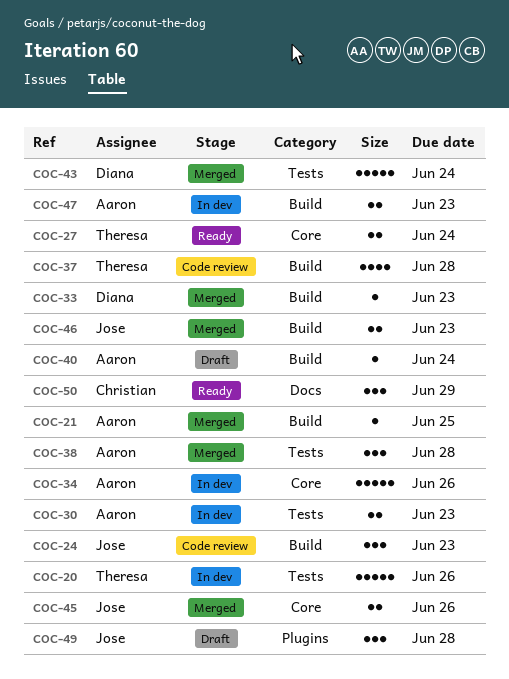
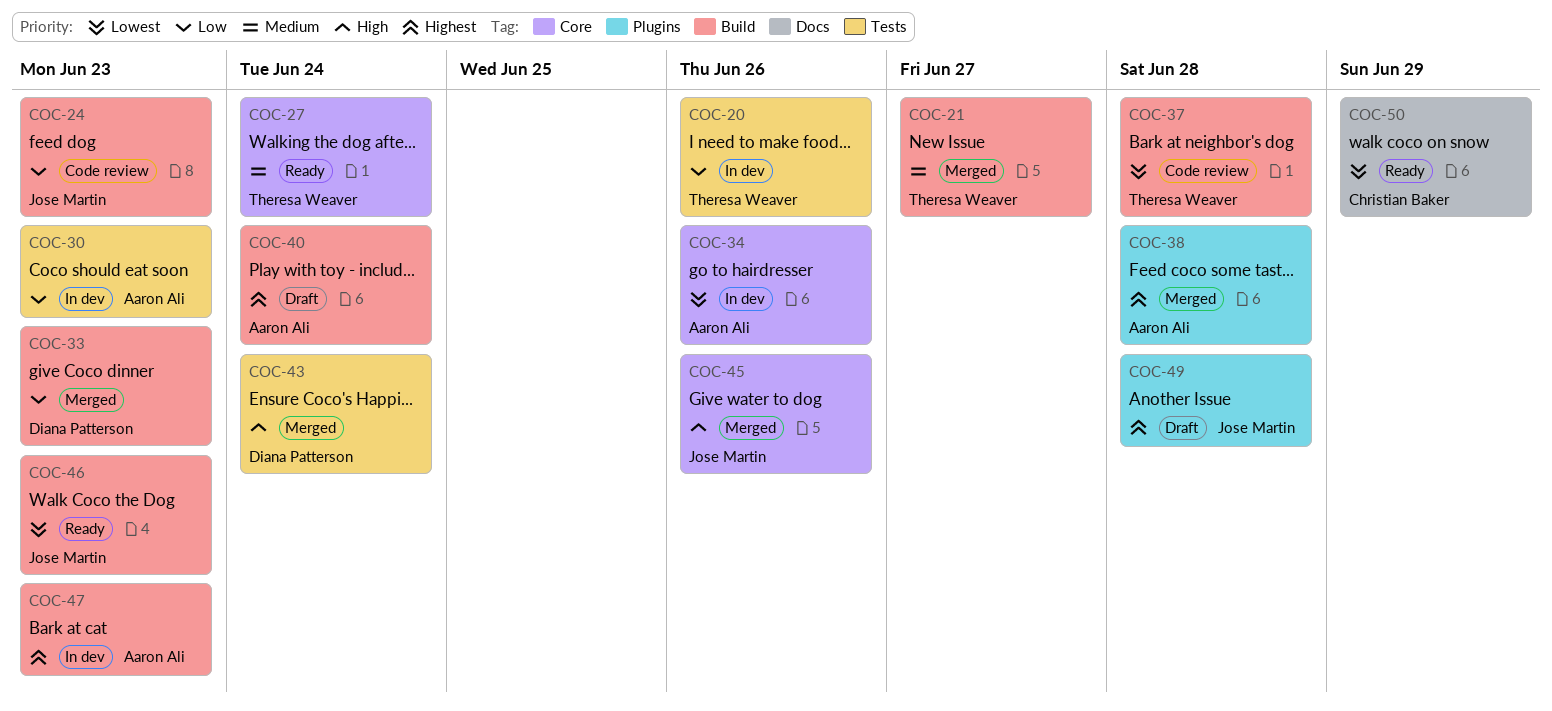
COC-21, owner: Aaron Ali -> Theresa Weaver
COC-21, due: Jun 25 -> Jun 27
COC-38, label: Tests -> Plugins
COC-46, status: Merged -> Ready

